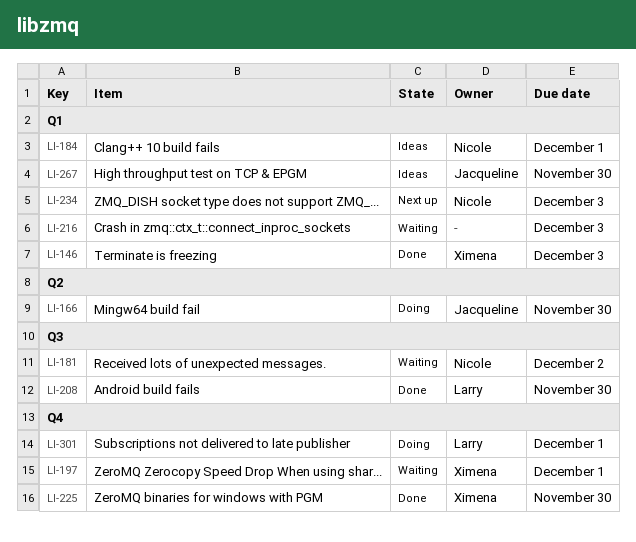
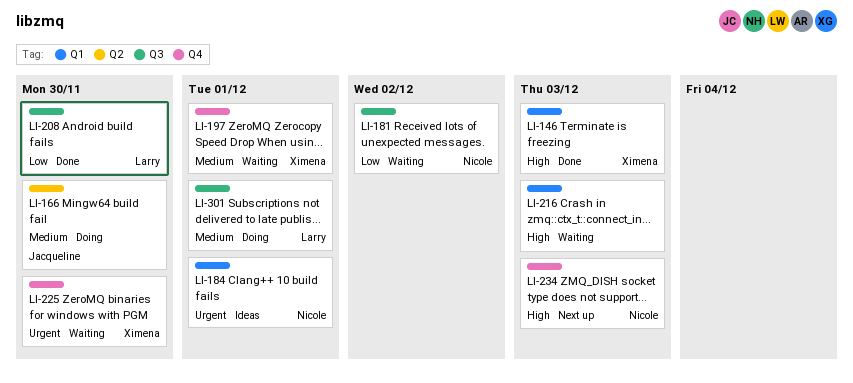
LI-225, status: Done -> Waiting
LI-234, label: Q1 -> Q4
LI-267: present -> none
LI-301, label: Q4 -> Q3

